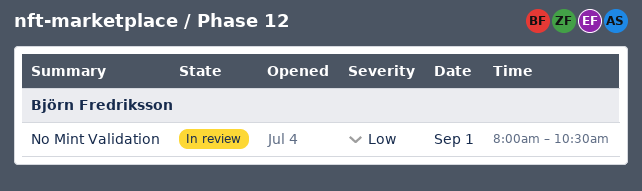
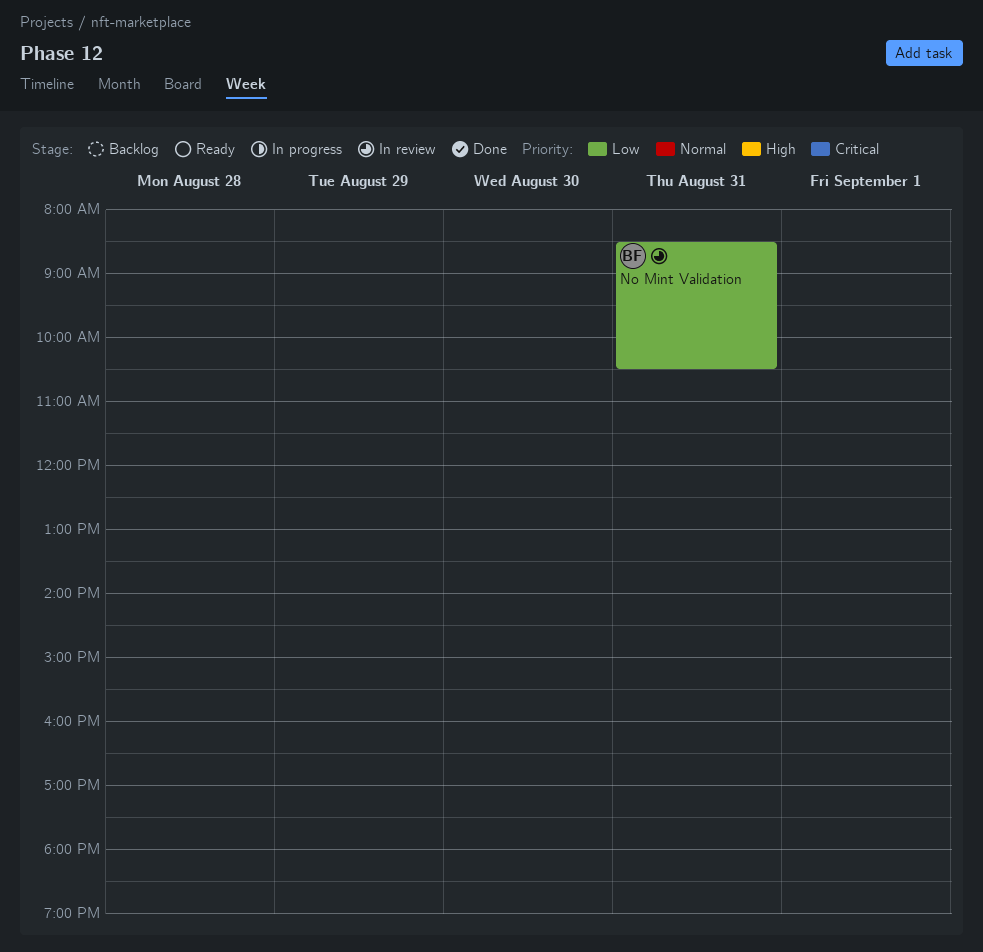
No Mint Validation, day: Sep 1 -> Aug 31
No Mint Validation, begins: 08:00 -> 08:30

